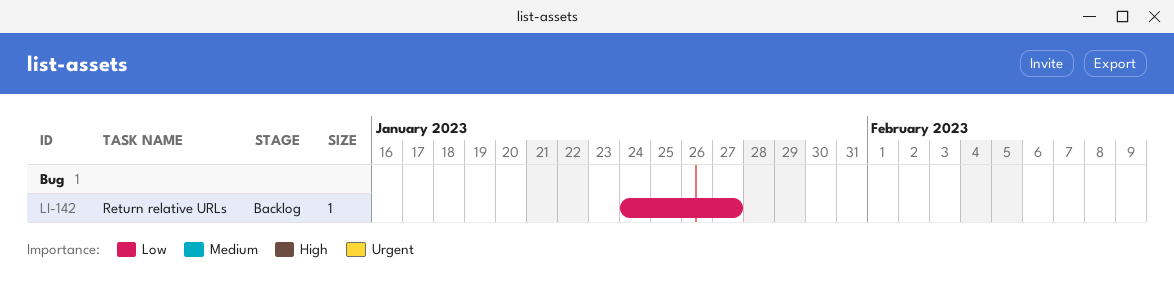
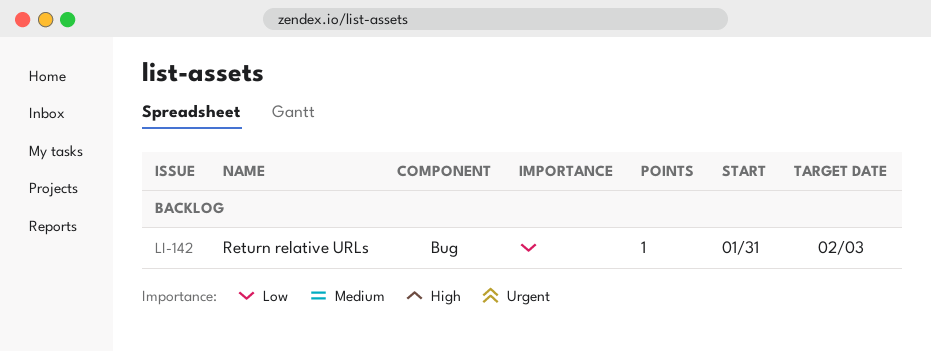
LI-142, start: Jan 24 -> Jan 31
LI-142, due: Jan 27 -> Feb 3

